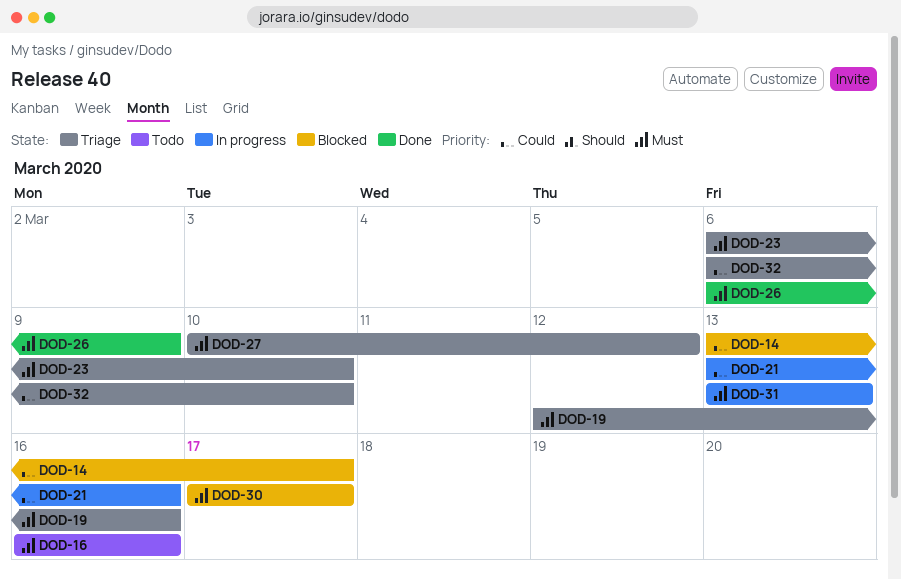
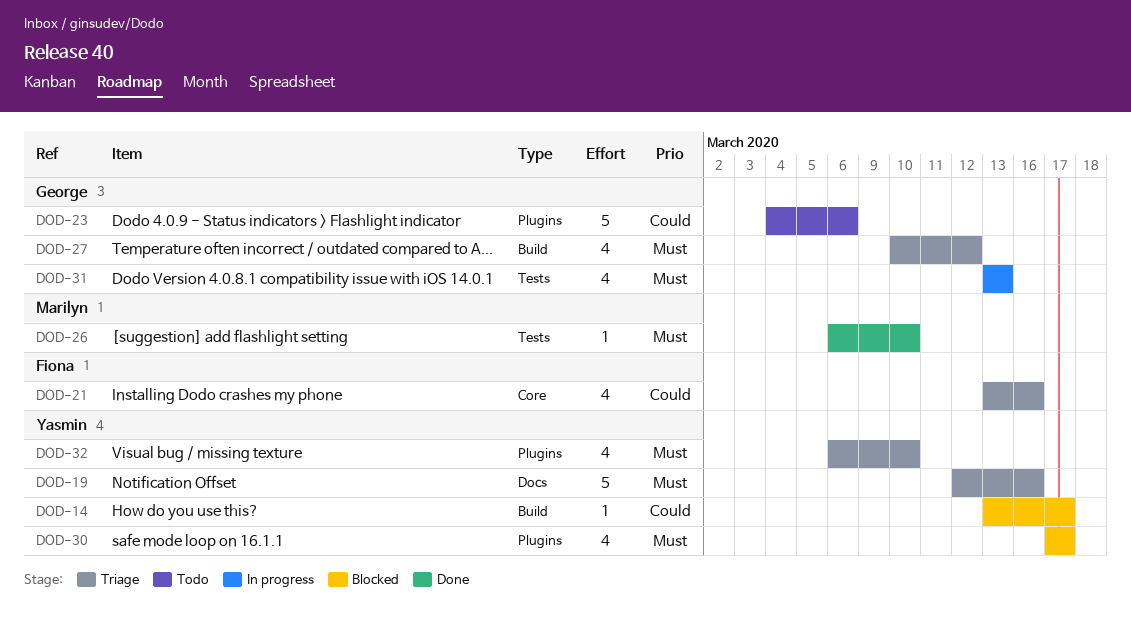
DOD-16: present -> none
DOD-21, status: In progress -> Triage
DOD-23, status: Triage -> Todo
DOD-23, priority: Must -> Could
DOD-23, start: Mar 6 -> Mar 4
DOD-23, due: Mar 10 -> Mar 6
DOD-26, due: Mar 9 -> Mar 10
DOD-32, priority: Could -> Must

